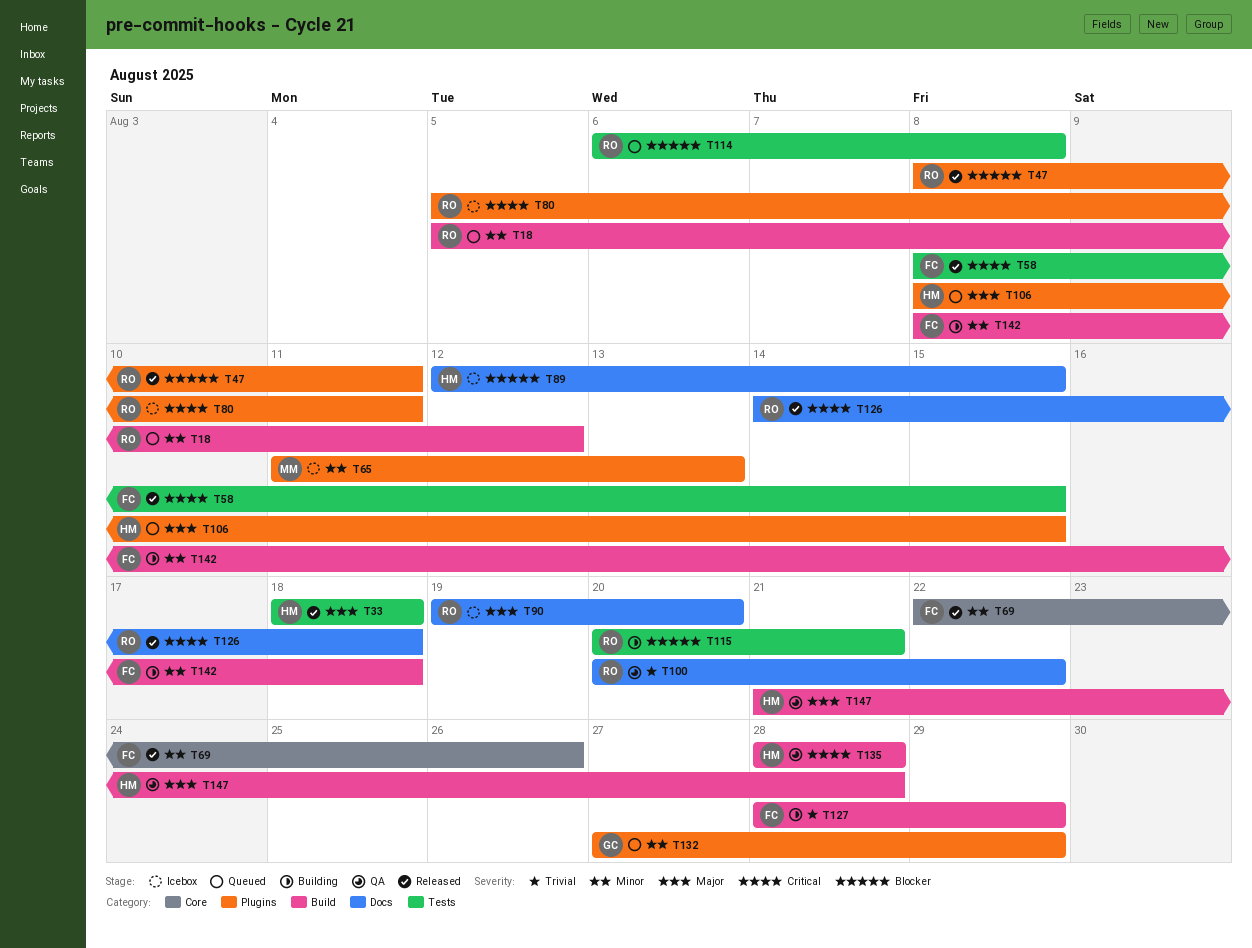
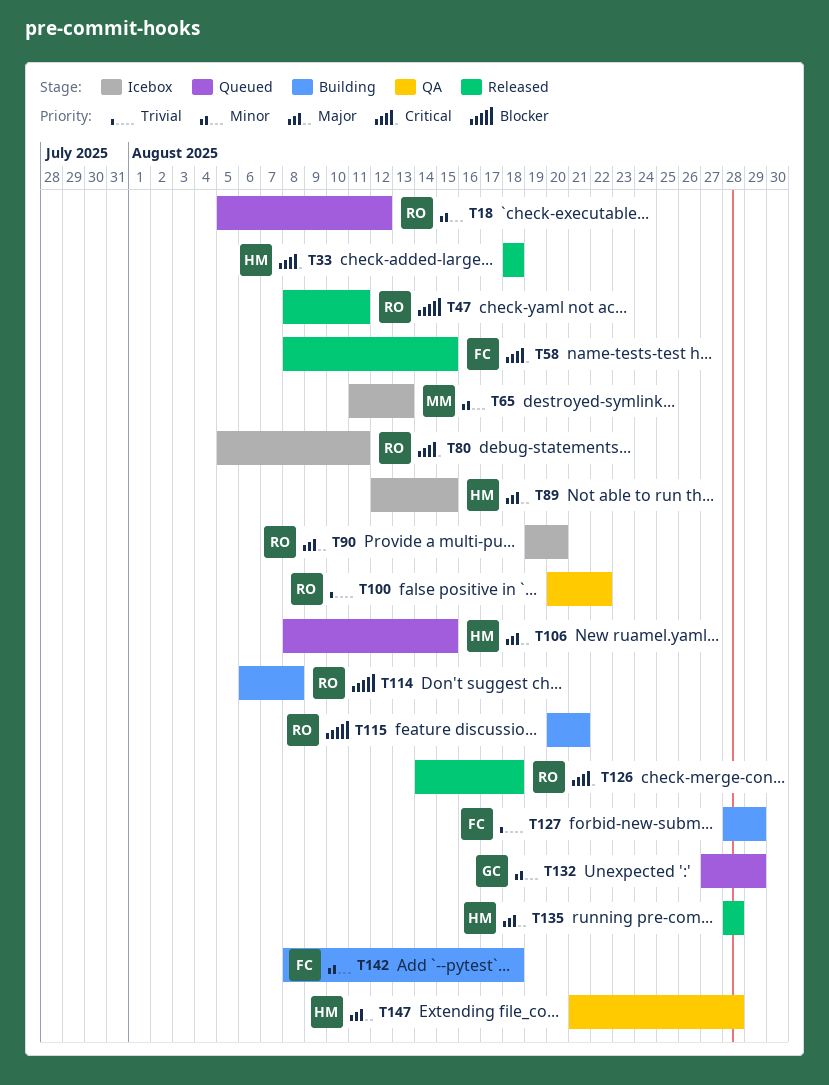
T33, priority: Major -> Critical
T69: present -> none
T89, priority: Blocker -> Major
T114, status: Queued -> Building
T135, status: QA -> Released
T135, priority: Critical -> Major

